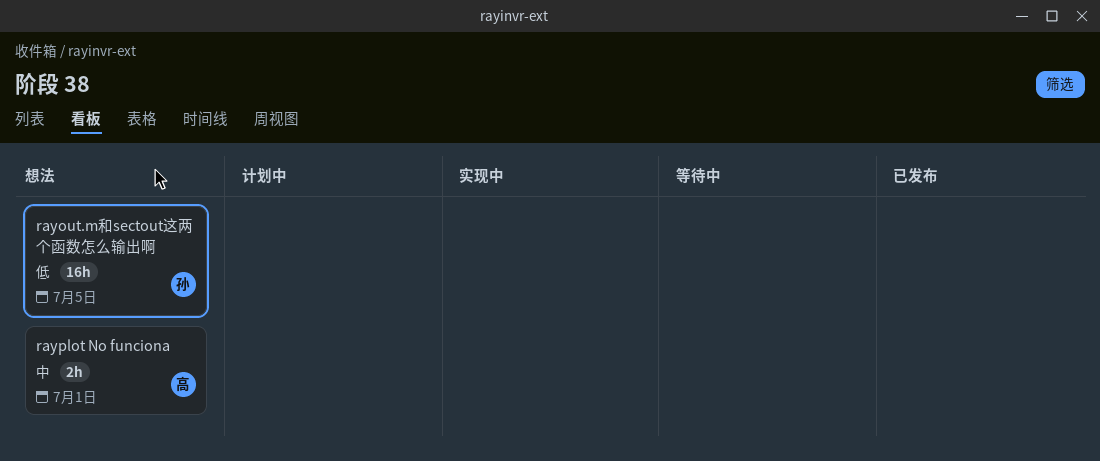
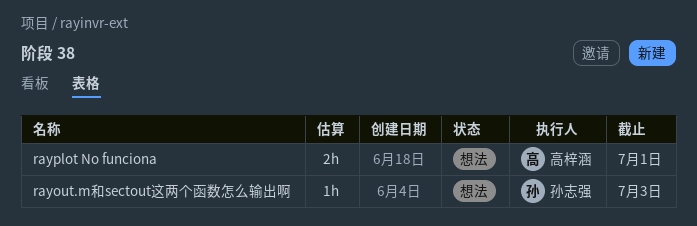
rayout.m和sectout这两个函数怎么输出啊, estimate: 16h -> 1h
rayout.m和sectout这两个函数怎么输出啊, due: Jul 5 -> Jul 3

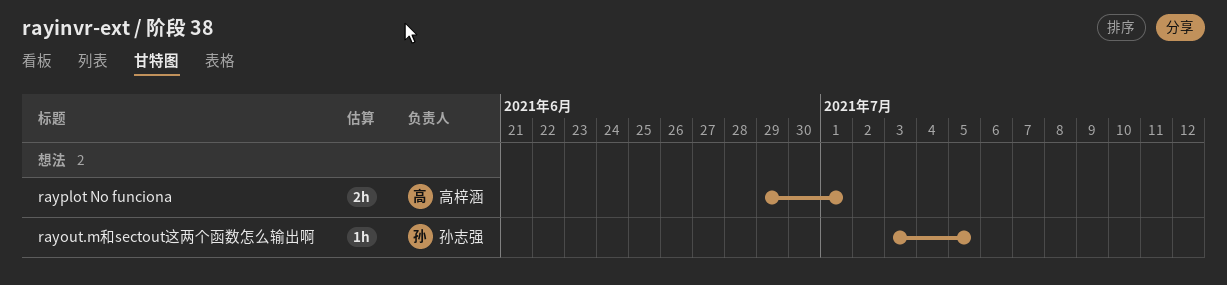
rayout.m和sectout这两个函数怎么输出啊, due: Jul 3 -> Jul 5

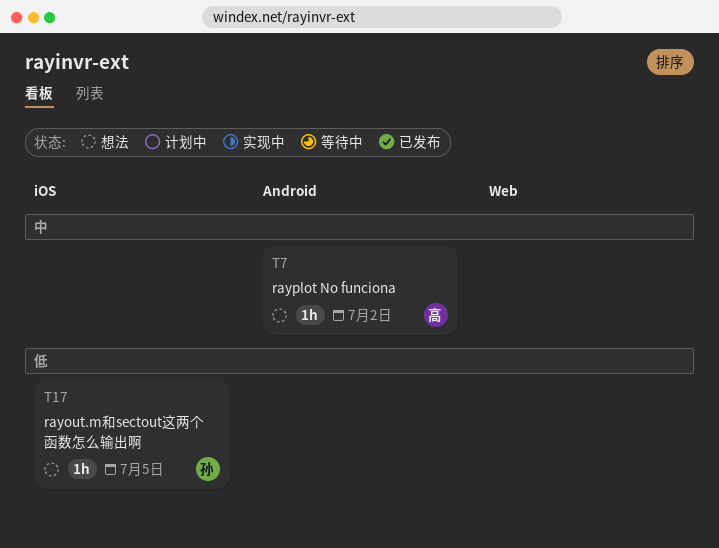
rayplot No funciona, estimate: 2h -> 1h
rayplot No funciona, due: Jul 1 -> Jul 2

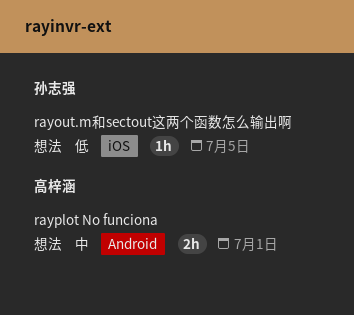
rayplot No funciona, estimate: 1h -> 2h
rayplot No funciona, due: Jul 2 -> Jul 1

